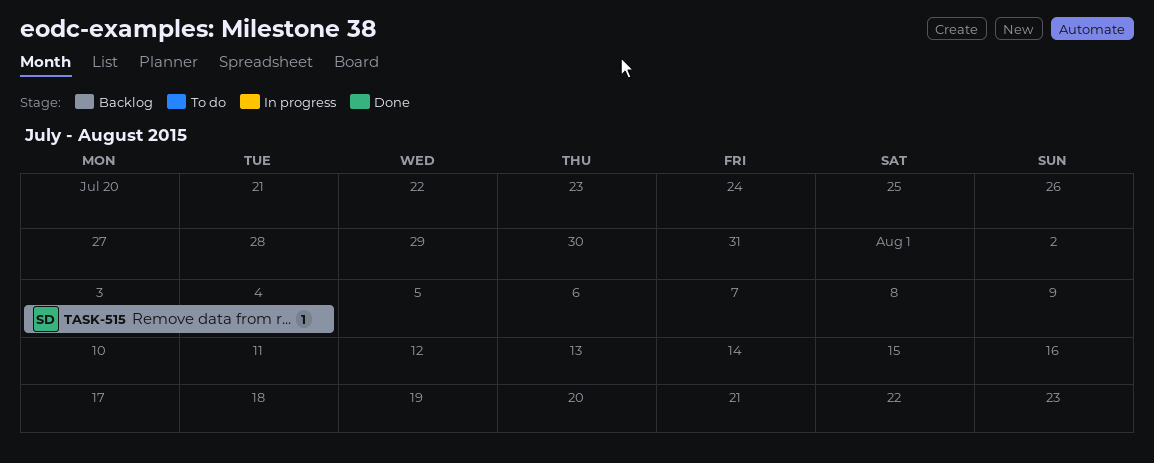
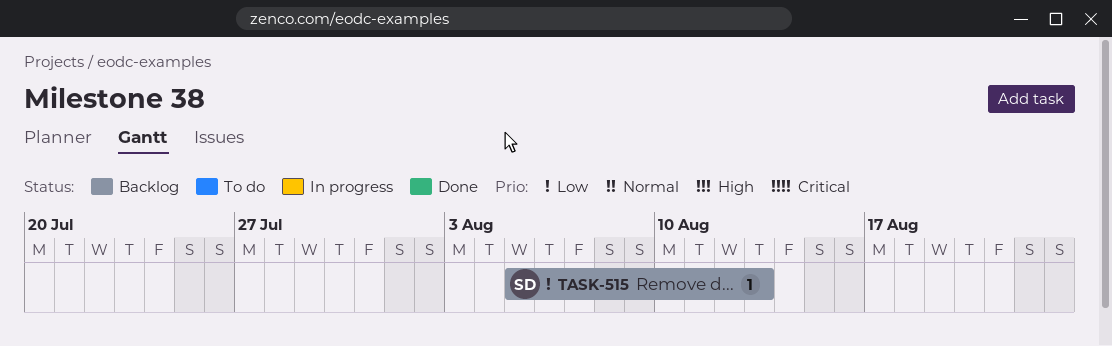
TASK-515, start: Aug 3 -> Aug 5
TASK-515, due: Aug 4 -> Aug 13

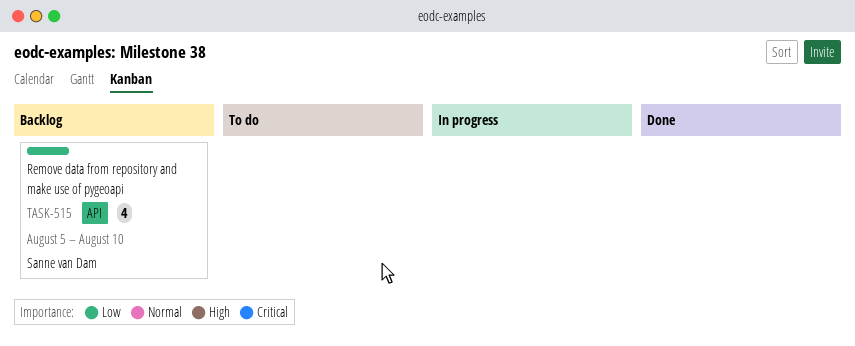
TASK-515, estimate: 1 -> 4
TASK-515, due: Aug 13 -> Aug 10

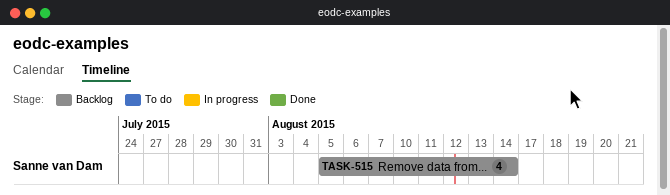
TASK-515, due: Aug 10 -> Aug 14

